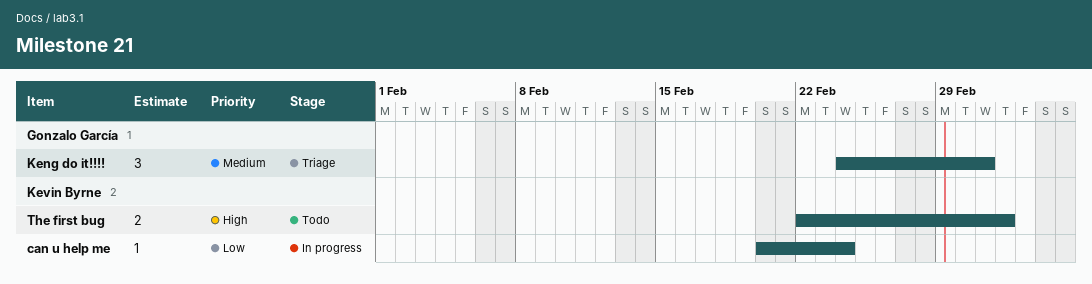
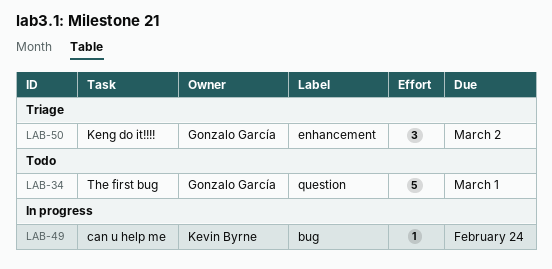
The first bug, owner: Kevin Byrne -> Gonzalo García
The first bug, estimate: 2 -> 5
The first bug, due: Mar 3 -> Mar 1

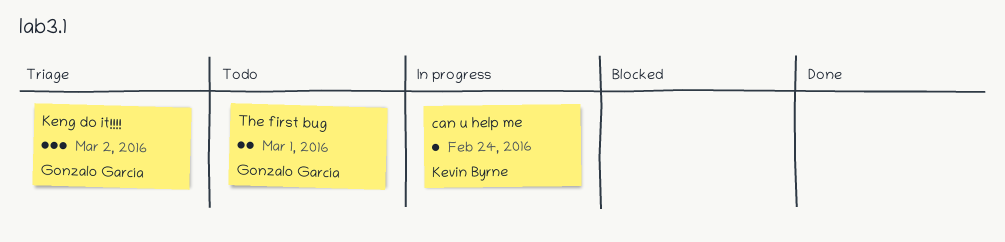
The first bug, estimate: 5 -> 2

